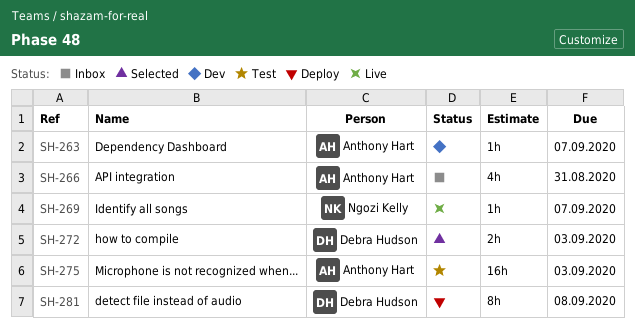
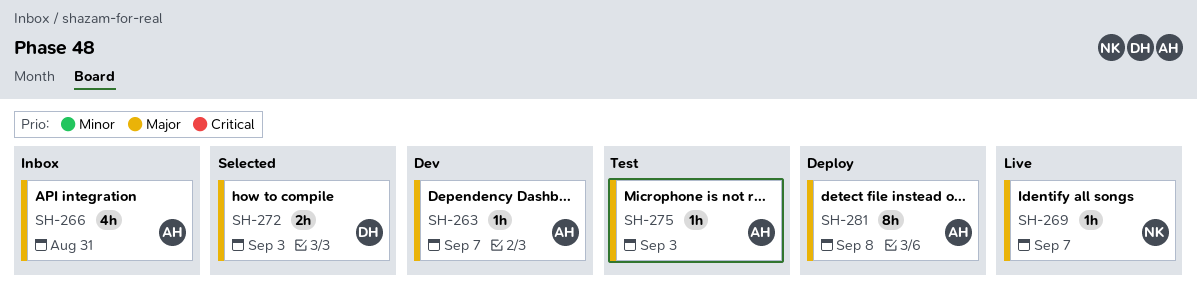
SH-275, estimate: 16h -> 1h
SH-281, owner: Debra Hudson -> Anthony Hart

